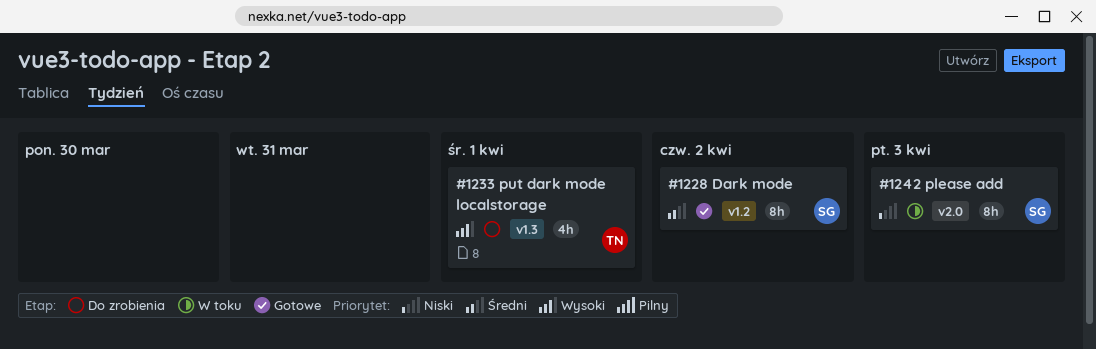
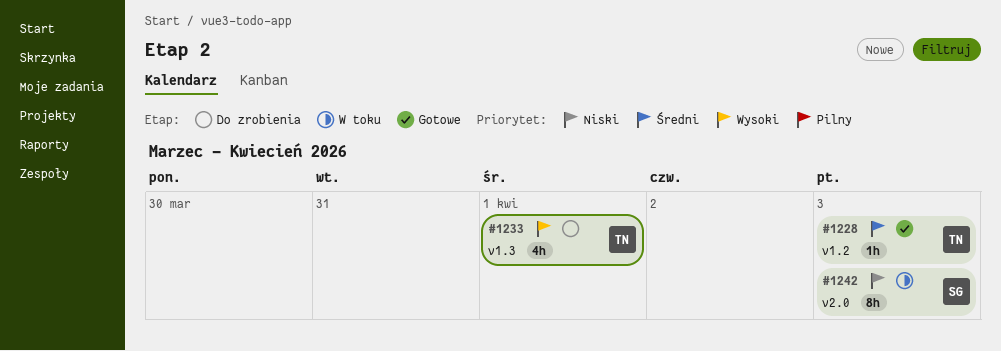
#1228, owner: SG -> TN
#1228, estimate: 8h -> 1h
#1228, due: Apr 2 -> Apr 3

